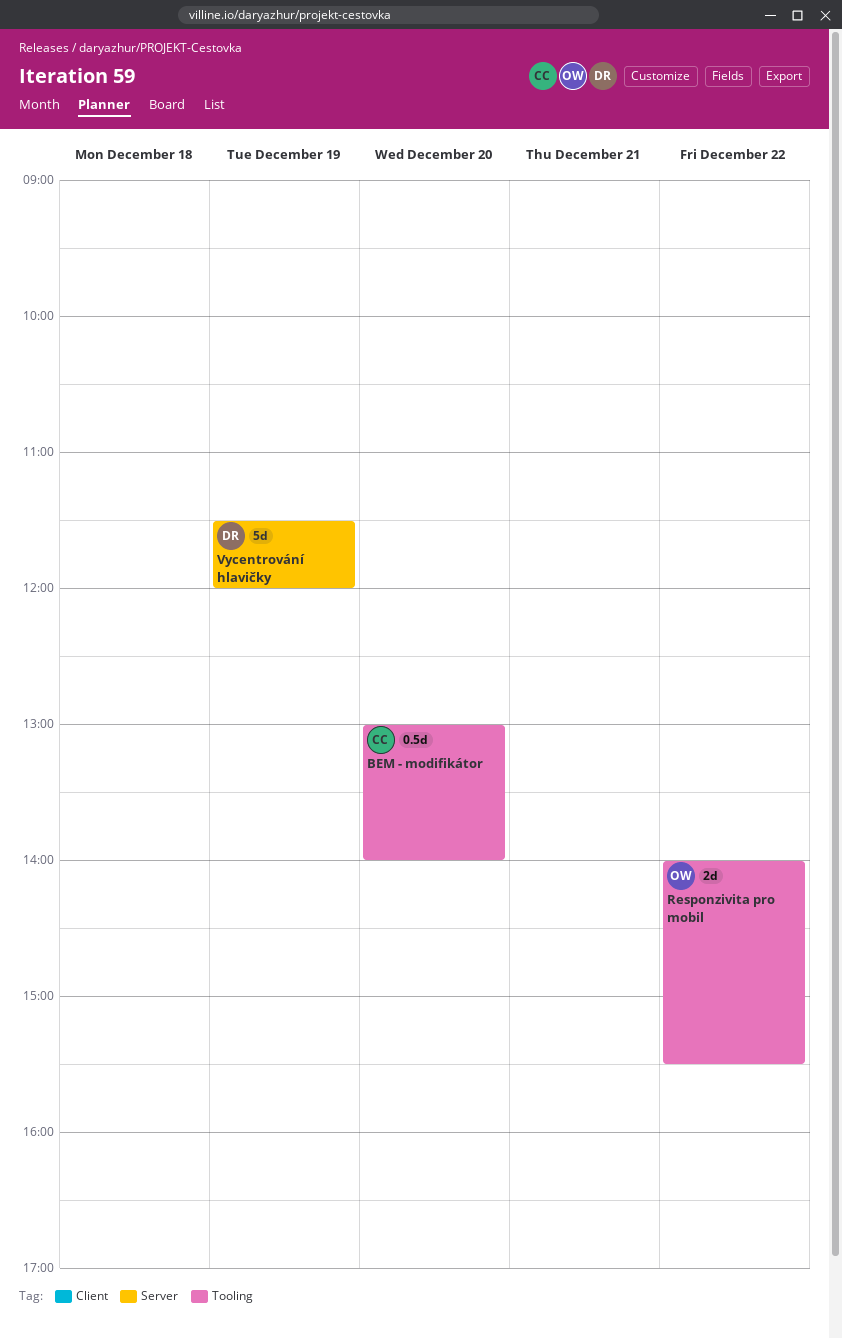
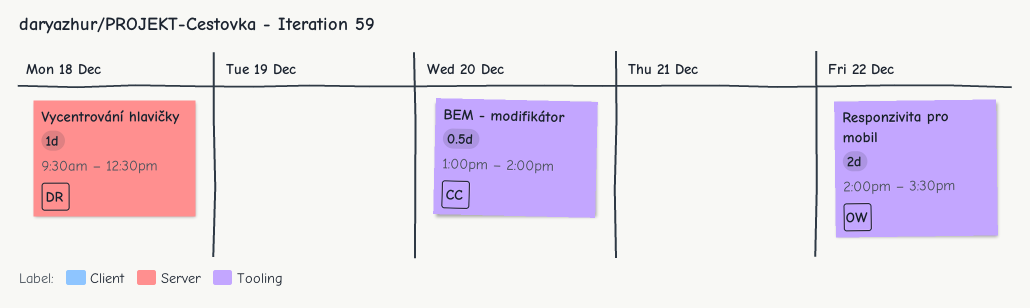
Vycentrování hlavičky, estimate: 5d -> 1d
Vycentrování hlavičky, day: Dec 19 -> Dec 18
Vycentrování hlavičky, begins: 11:30 -> 09:30
Vycentrování hlavičky, ends: 12:00 -> 12:30

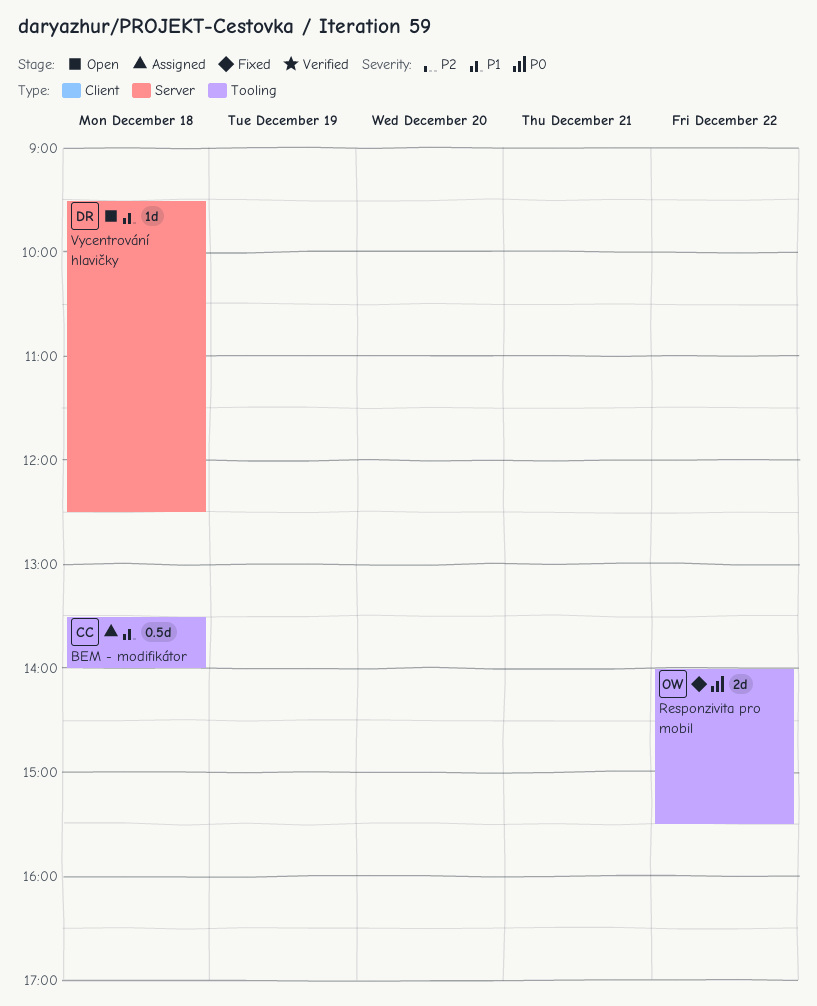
BEM - modifikátor, day: Dec 20 -> Dec 18
BEM - modifikátor, begins: 13:00 -> 13:30

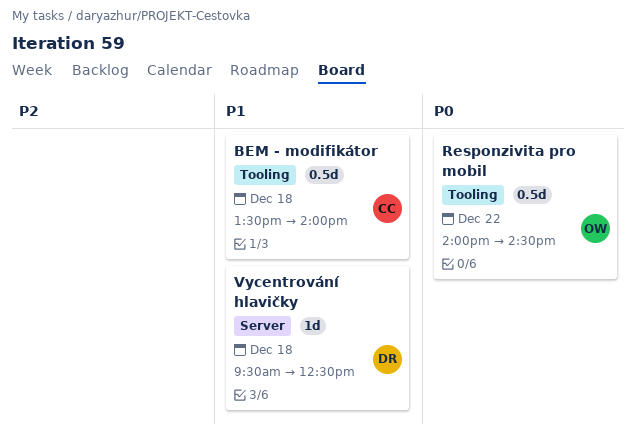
Responzivita pro mobil, estimate: 2d -> 0.5d
Responzivita pro mobil, ends: 15:30 -> 14:30

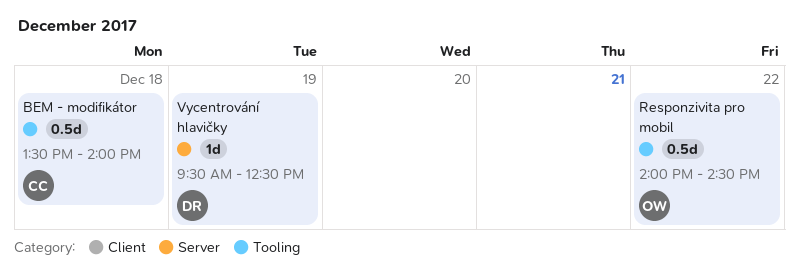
Vycentrování hlavičky, day: Dec 18 -> Dec 19

